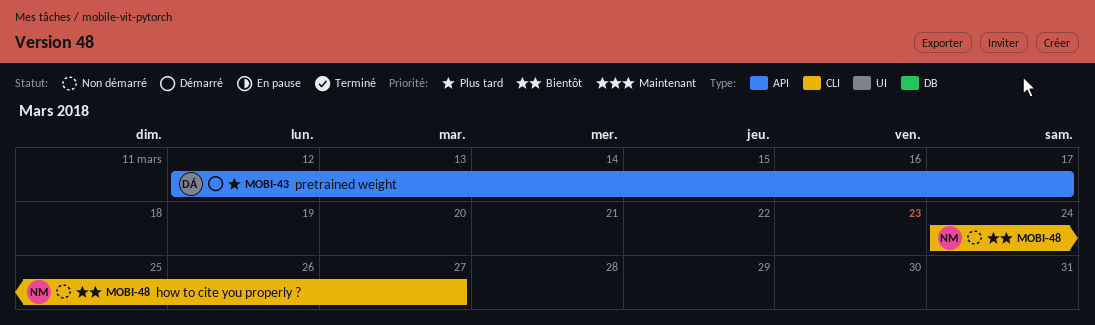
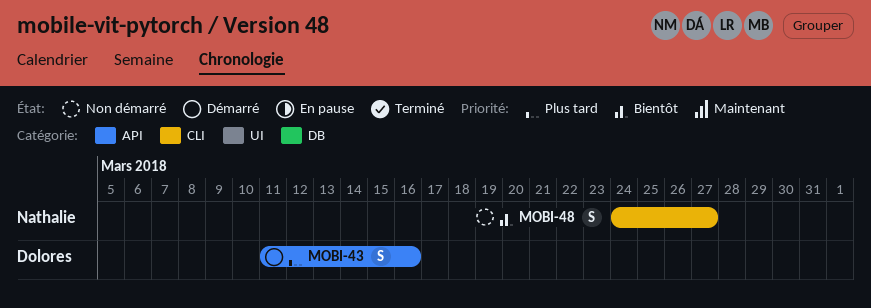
MOBI-43, start: Mar 12 -> Mar 11
MOBI-43, due: Mar 17 -> Mar 16

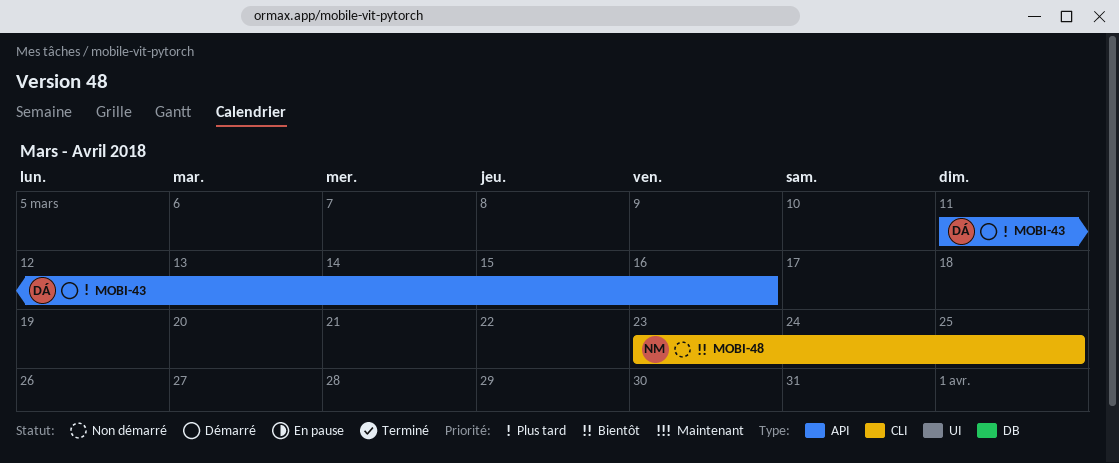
MOBI-48, start: Mar 24 -> Mar 23
MOBI-48, due: Mar 27 -> Mar 25

